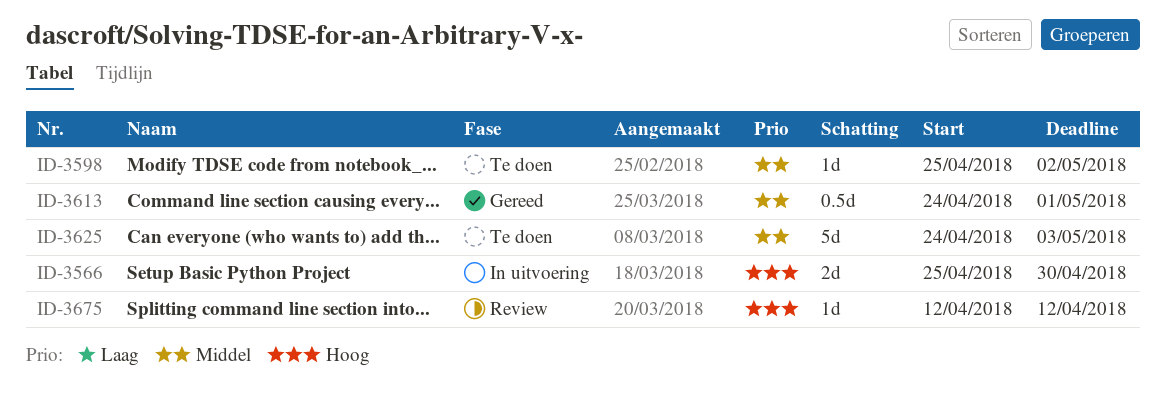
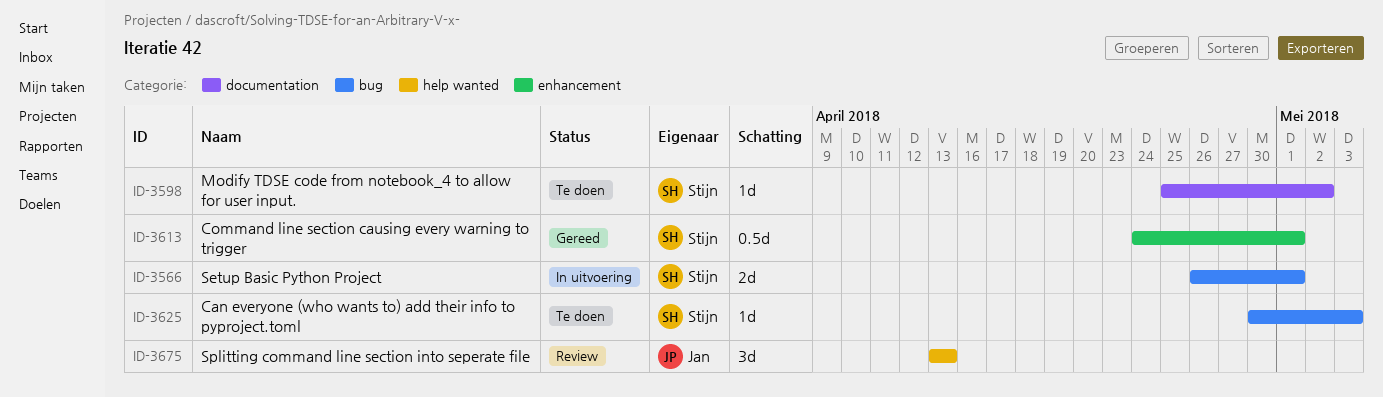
ID-3566, start: Apr 25 -> Apr 26
ID-3566, due: Apr 30 -> May 1
ID-3625, estimate: 5d -> 1d
ID-3625, start: Apr 24 -> Apr 30
ID-3675, estimate: 1d -> 3d
ID-3675, start: Apr 12 -> Apr 13
ID-3675, due: Apr 12 -> Apr 13

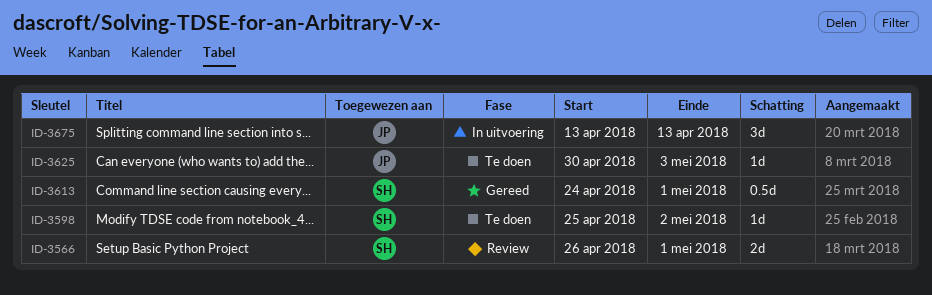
ID-3566, status: In uitvoering -> Review
ID-3625, owner: Stijn -> Jan
ID-3675, status: Review -> In uitvoering

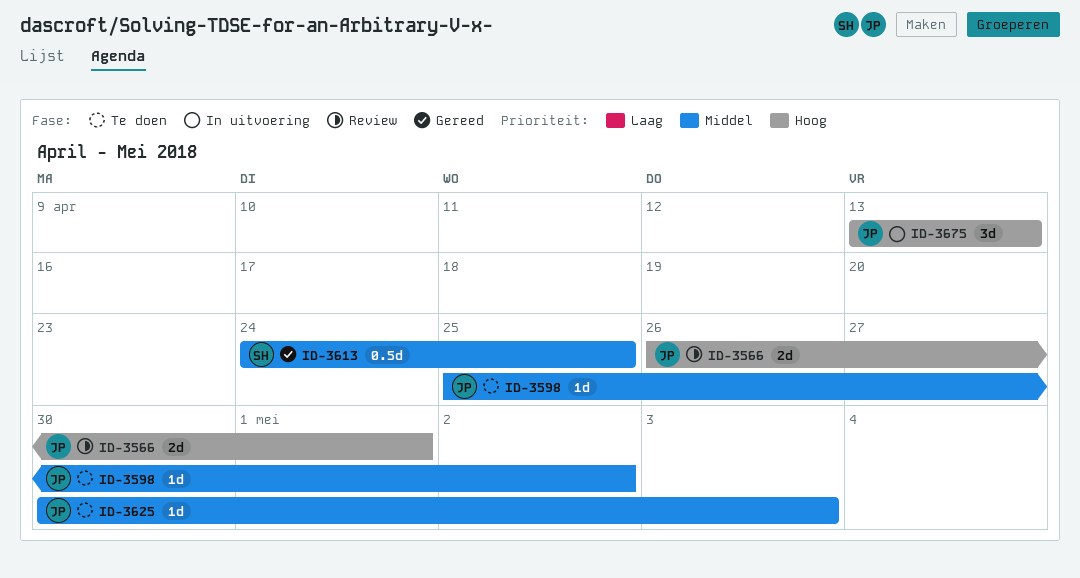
ID-3566, owner: SH -> JP
ID-3598, owner: SH -> JP
ID-3613, due: May 1 -> Apr 25

